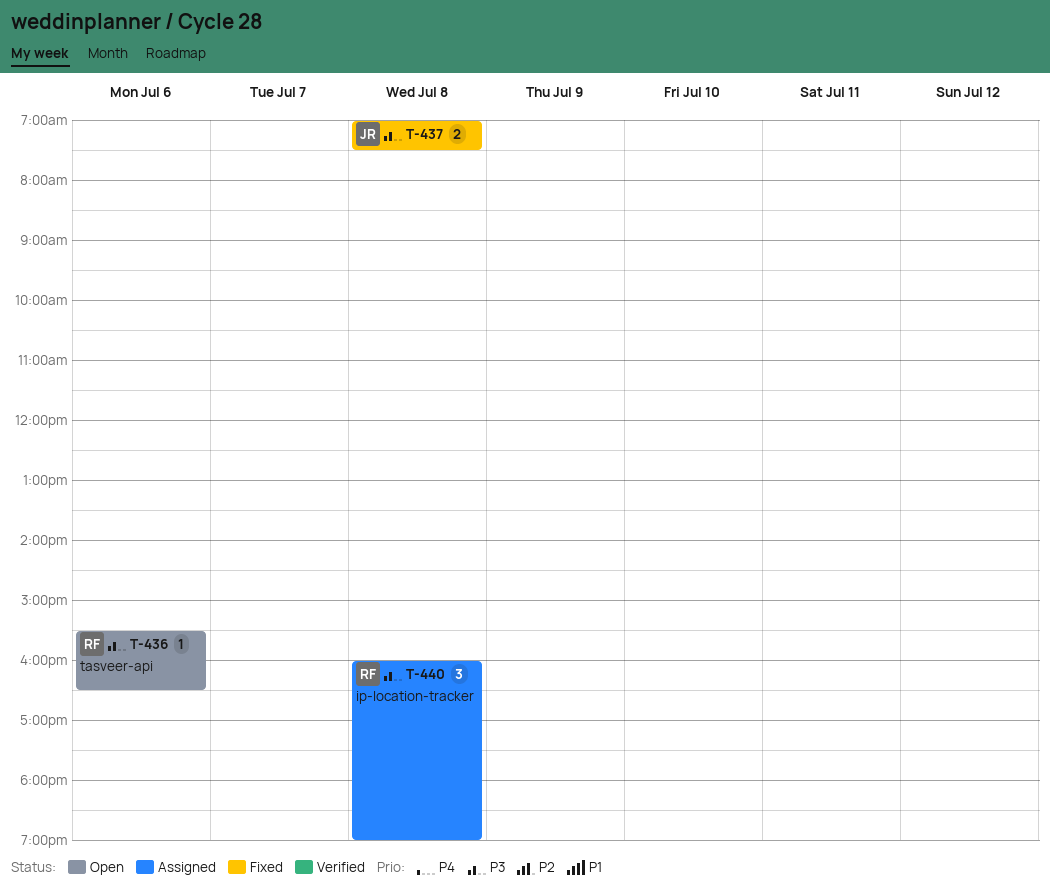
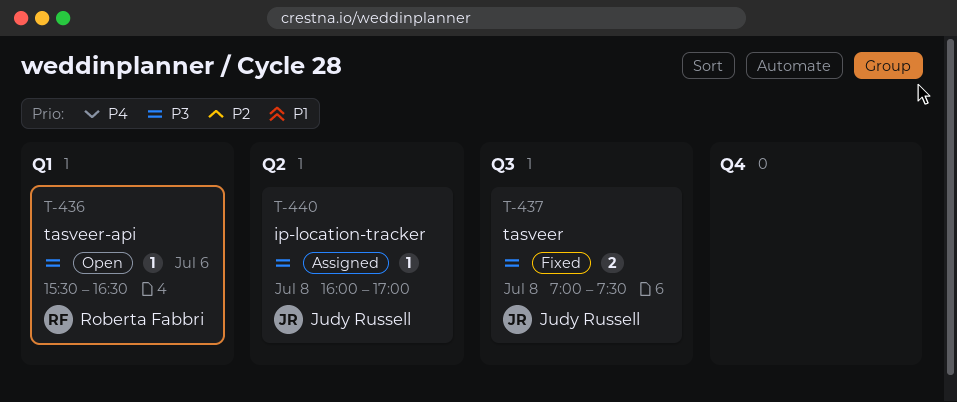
T-440, owner: Roberta Fabbri -> Judy Russell
T-440, estimate: 3 -> 1
T-440, ends: 19:00 -> 17:00

